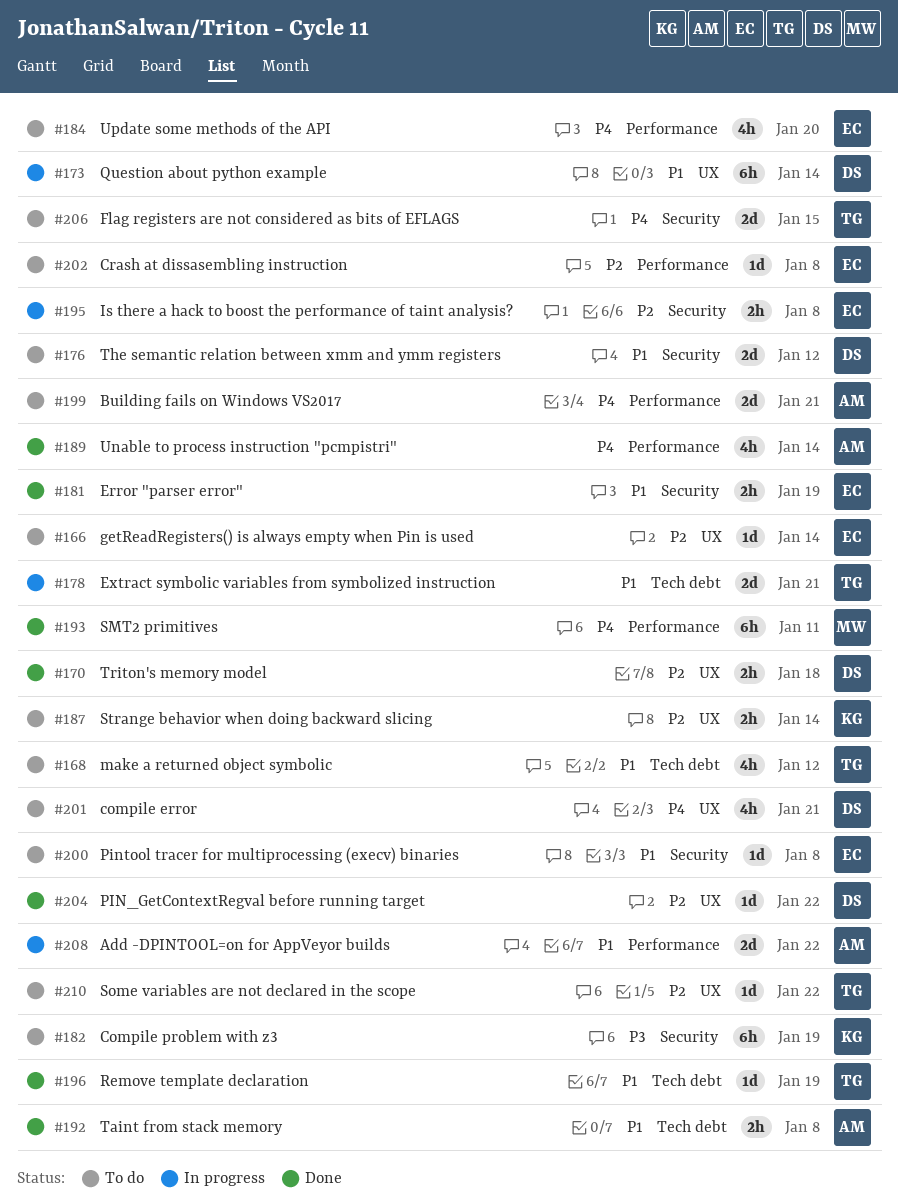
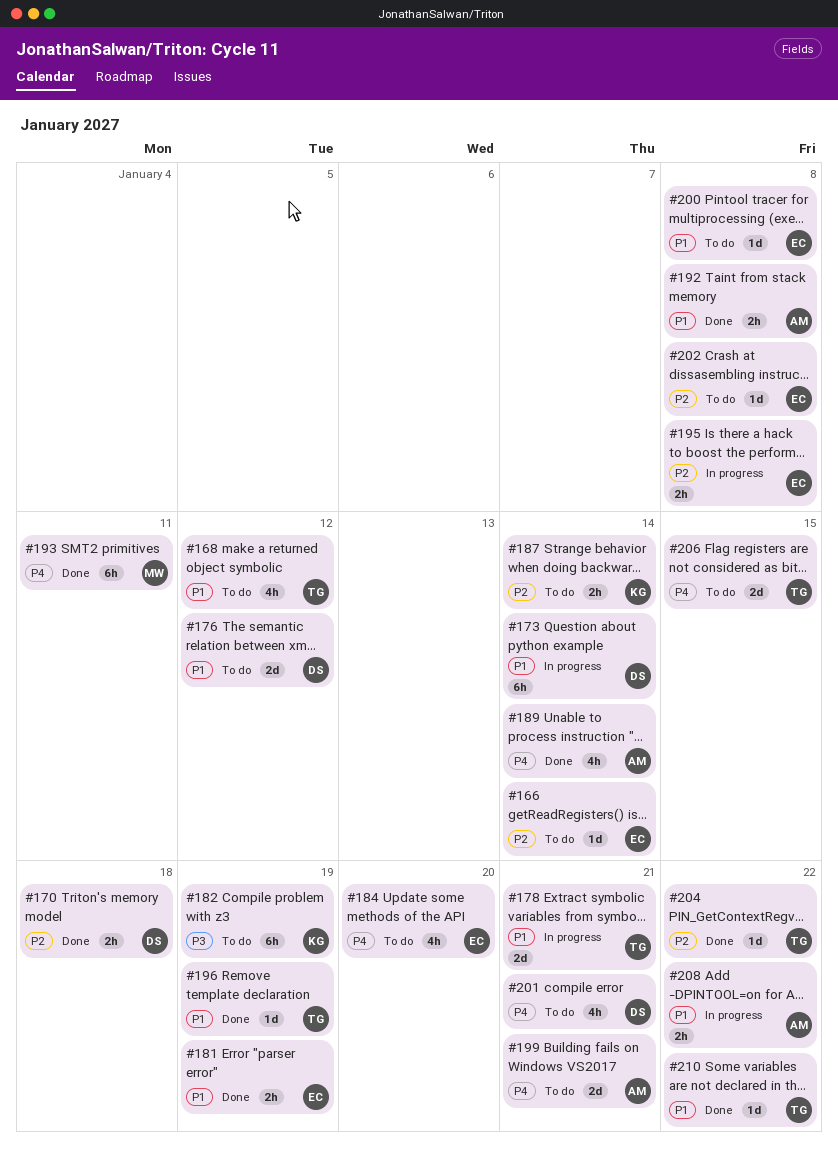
#204, owner: DS -> TG
#208, estimate: 2d -> 2h
#210, status: To do -> Done
#210, priority: P2 -> P1

